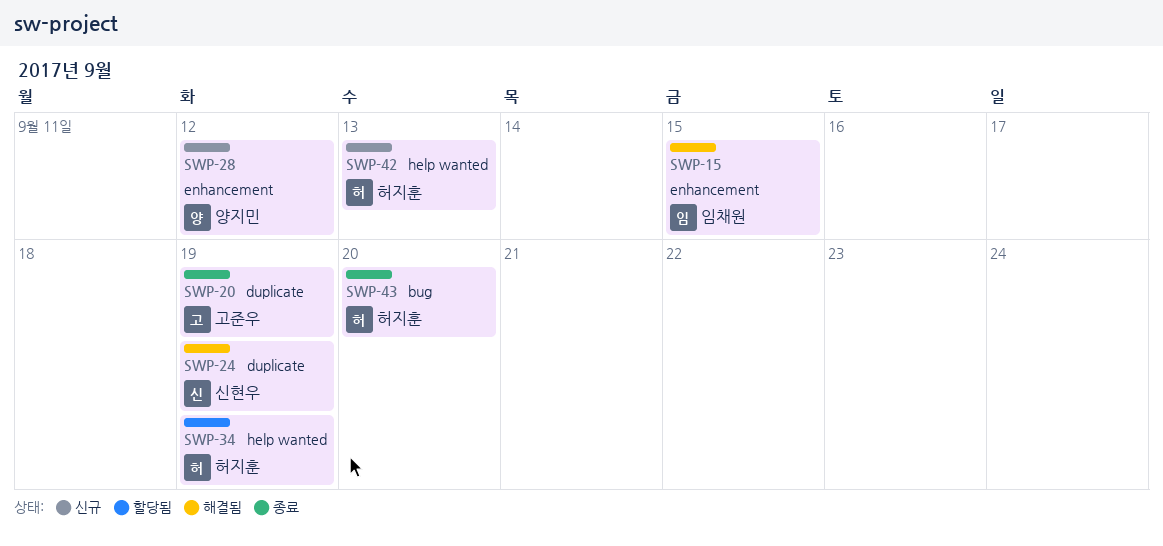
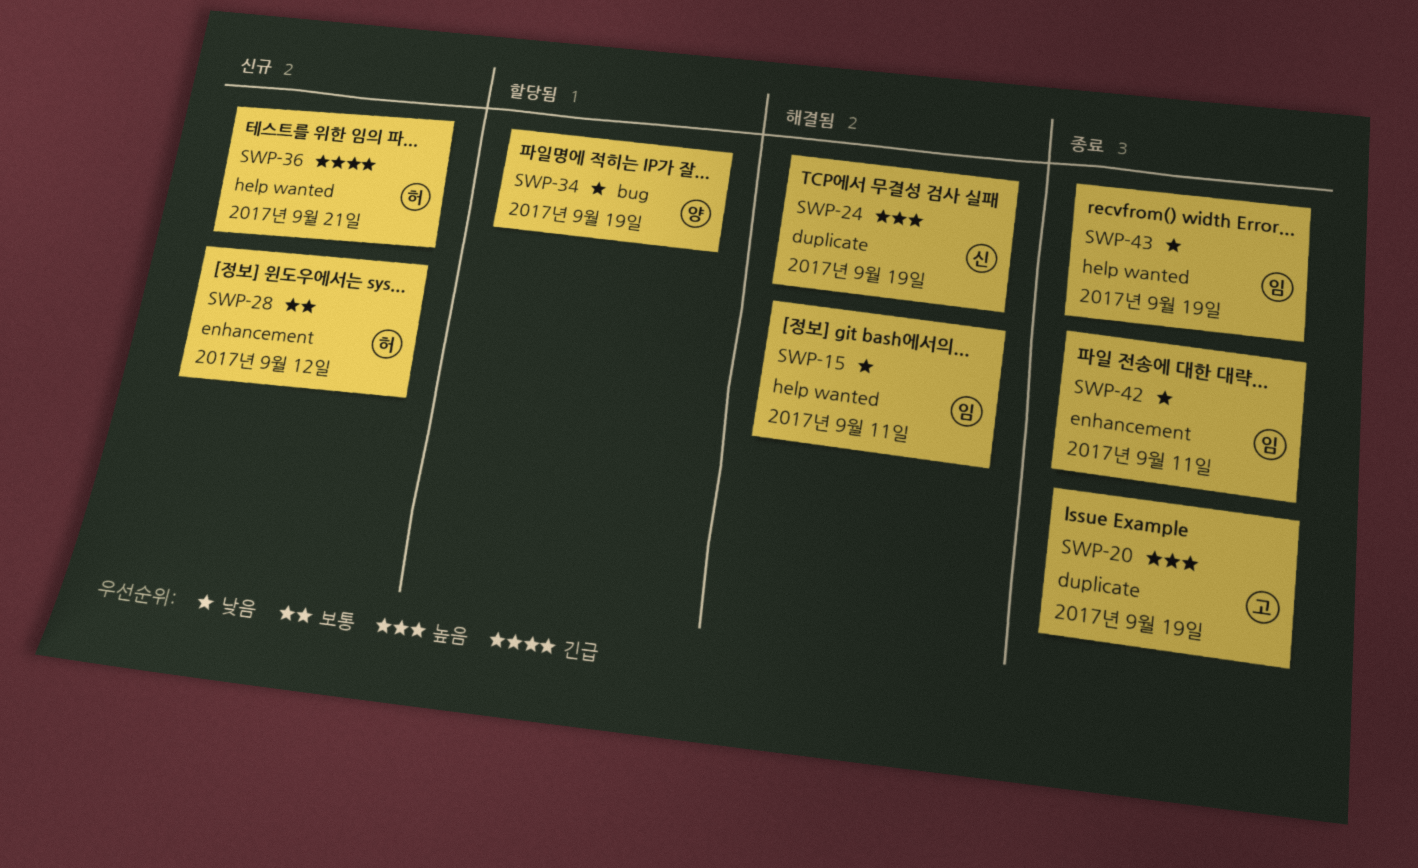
SWP-15, label: enhancement -> help wanted
SWP-15, due: Sep 15 -> Sep 11
SWP-28, owner: 양지민 -> 허지훈
SWP-34, owner: 허지훈 -> 양지민
SWP-34, label: help wanted -> bug
SWP-36: none -> present
SWP-42, status: 신규 -> 종료
SWP-42, owner: 허지훈 -> 임채원
SWP-42, label: help wanted -> enhancement
SWP-42, due: Sep 13 -> Sep 11
SWP-43, owner: 허지훈 -> 임채원
SWP-43, label: bug -> help wanted
SWP-43, due: Sep 20 -> Sep 19

